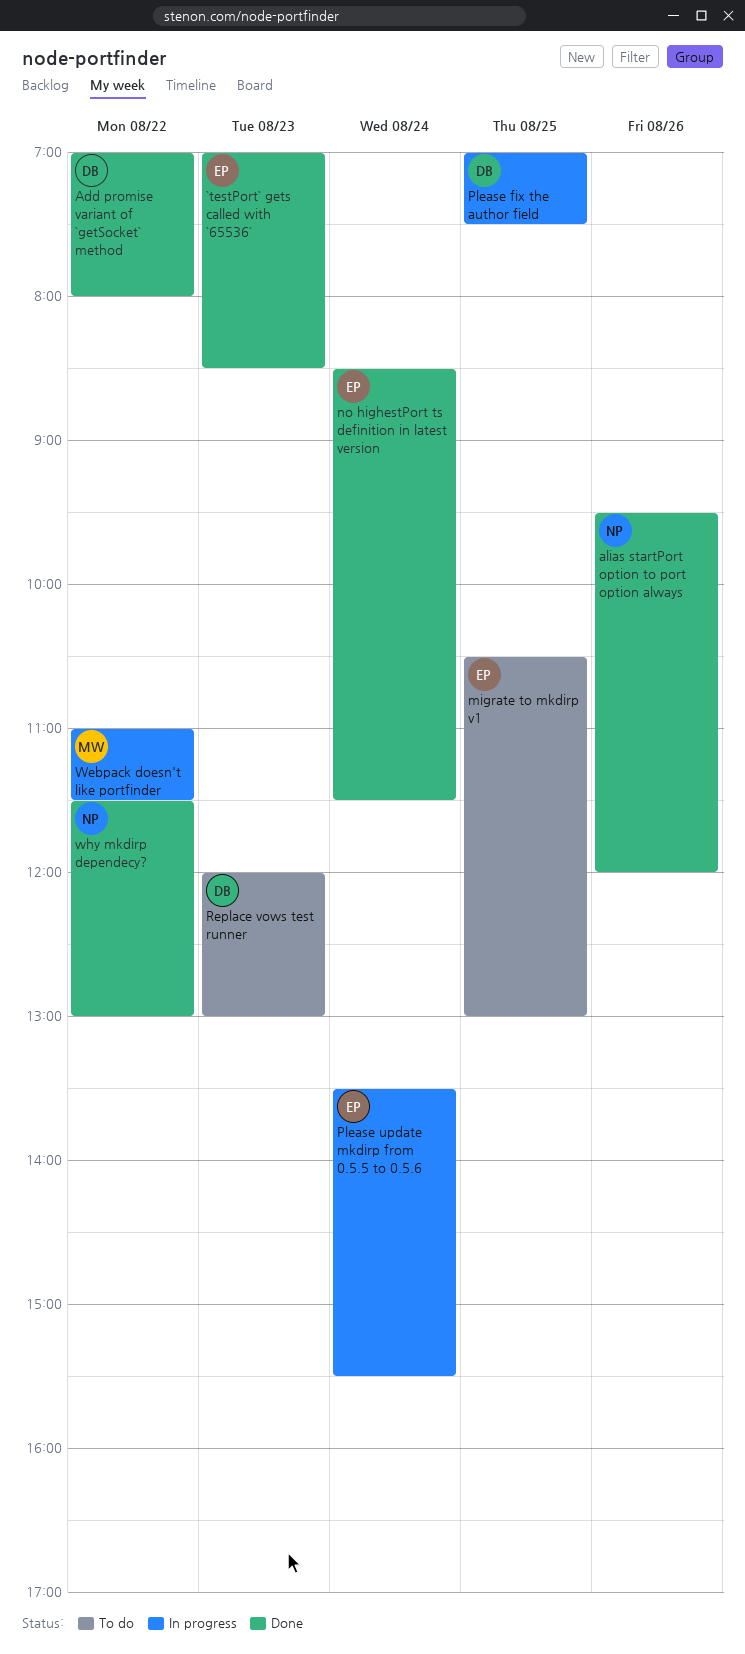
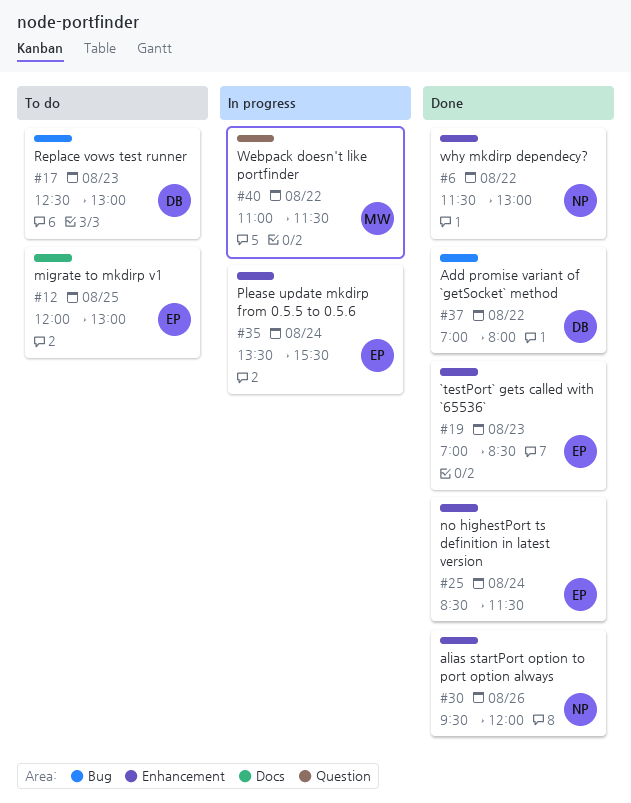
migrate to mkdirp v1, begins: 10:30 -> 12:00
Please fix the author field: present -> none
Replace vows test runner, begins: 12:00 -> 12:30

